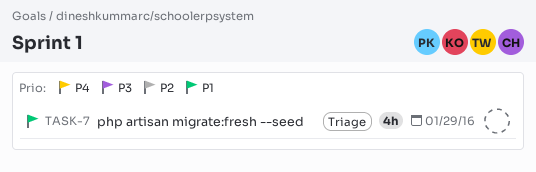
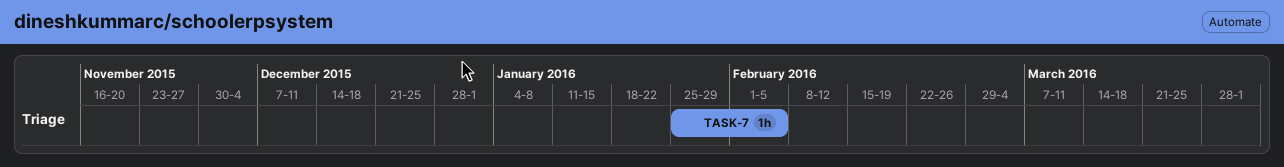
TASK-7, estimate: 4h -> 1h
TASK-7, due: Jan 29 -> Feb 5

